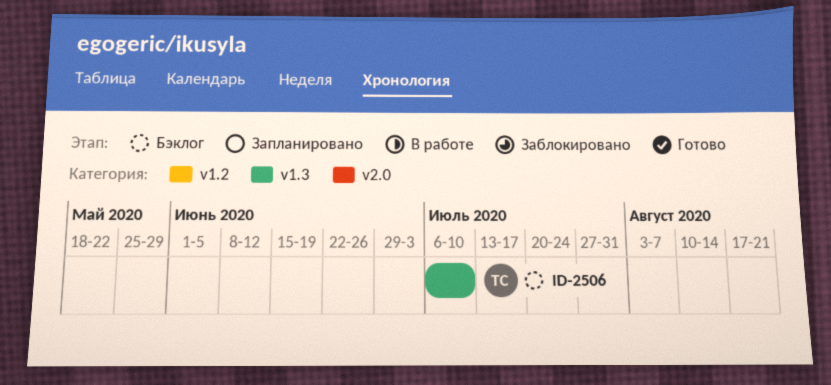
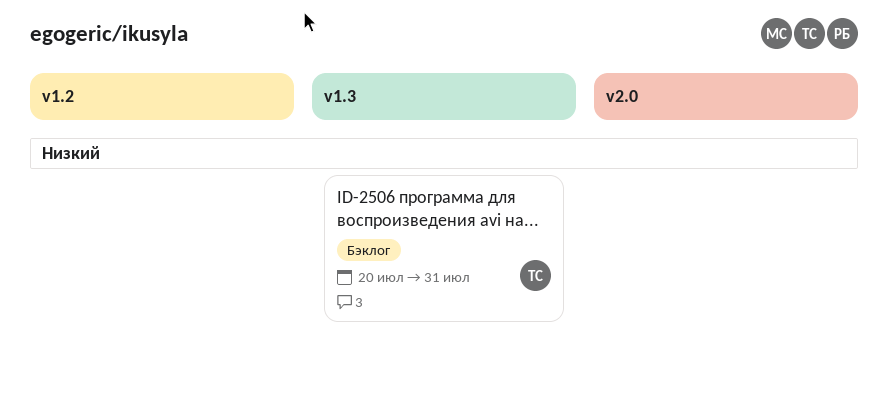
ID-2506, start: Jul 6 -> Jul 20
ID-2506, due: Jul 10 -> Jul 31

